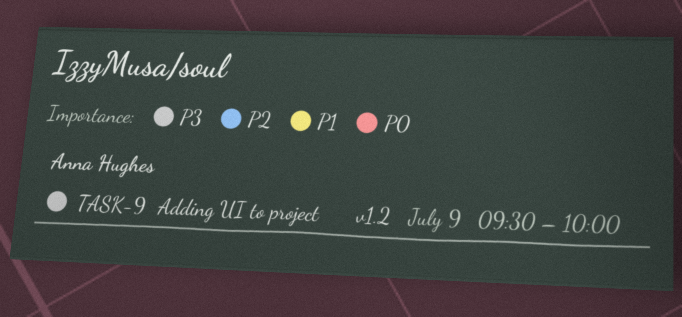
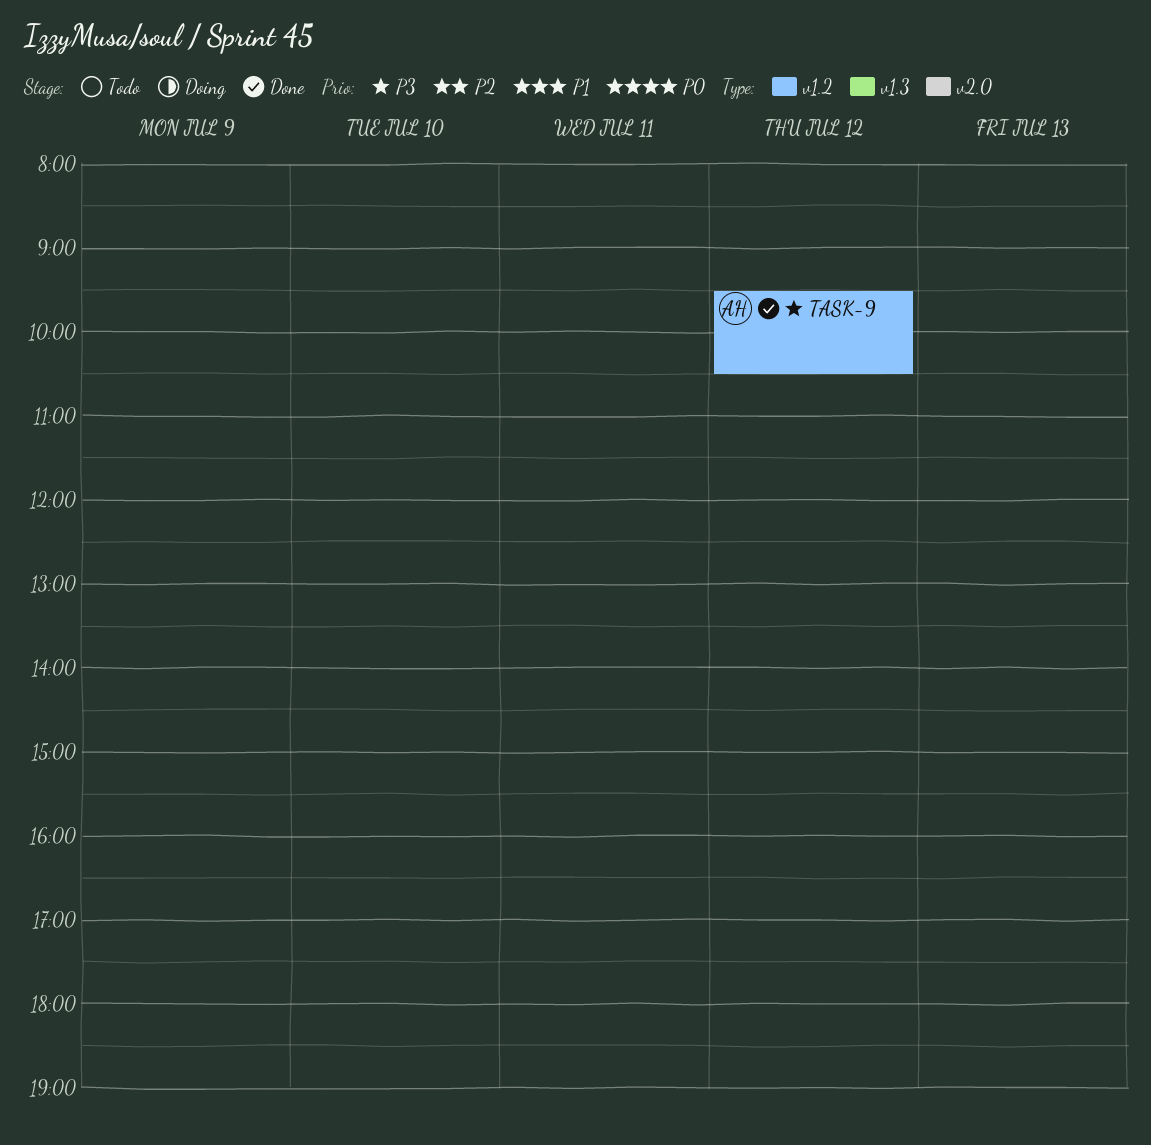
TASK-9, day: Jul 9 -> Jul 12
TASK-9, ends: 10:00 -> 10:30

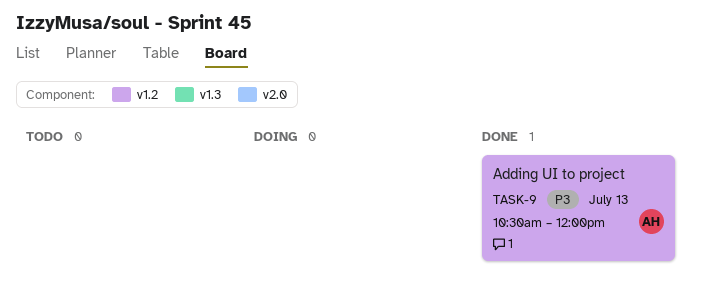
TASK-9, day: Jul 12 -> Jul 13
TASK-9, begins: 09:30 -> 10:30
TASK-9, ends: 10:30 -> 12:00

